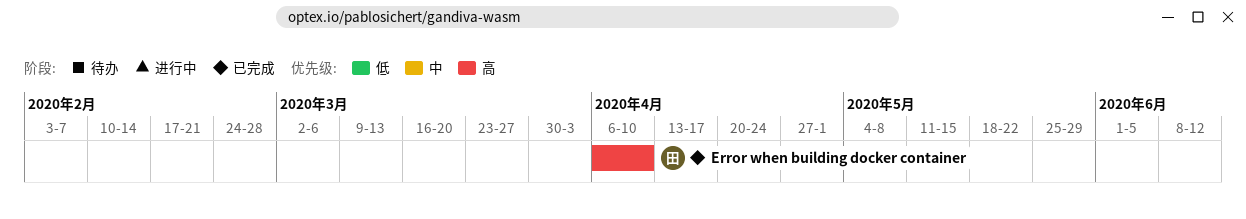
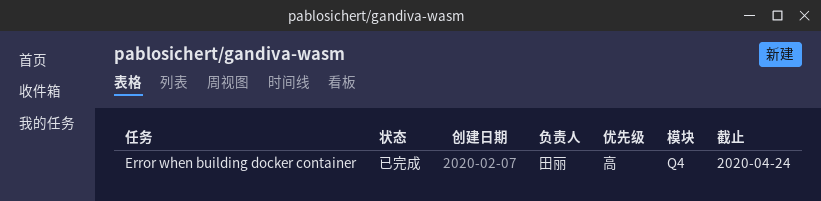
Error when building docker container, due: Apr 10 -> Apr 24

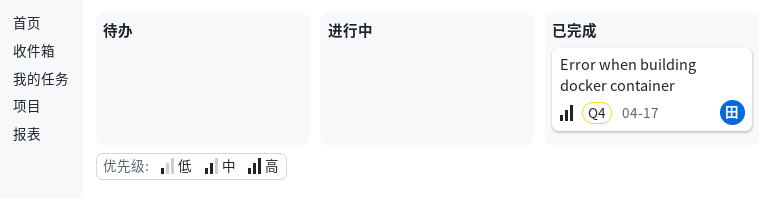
Error when building docker container, due: Apr 24 -> Apr 17

